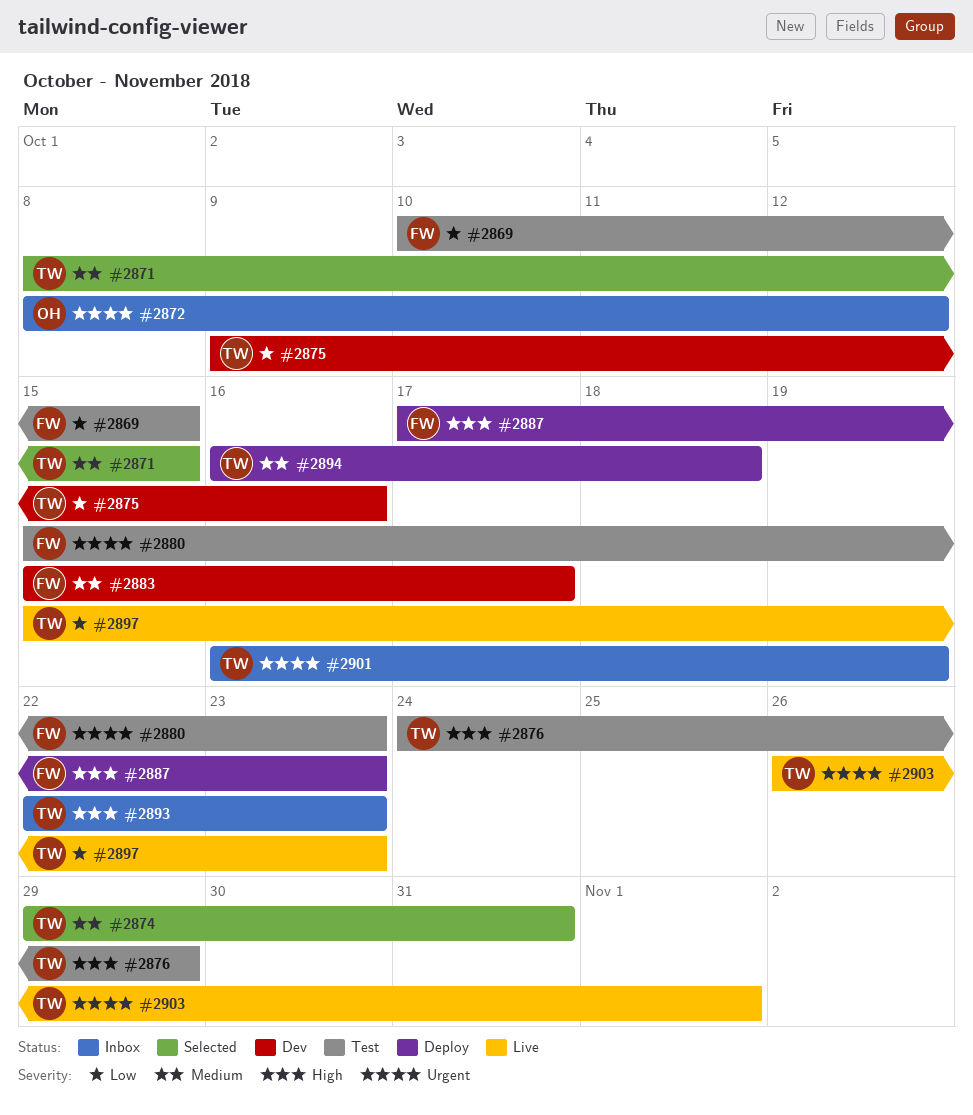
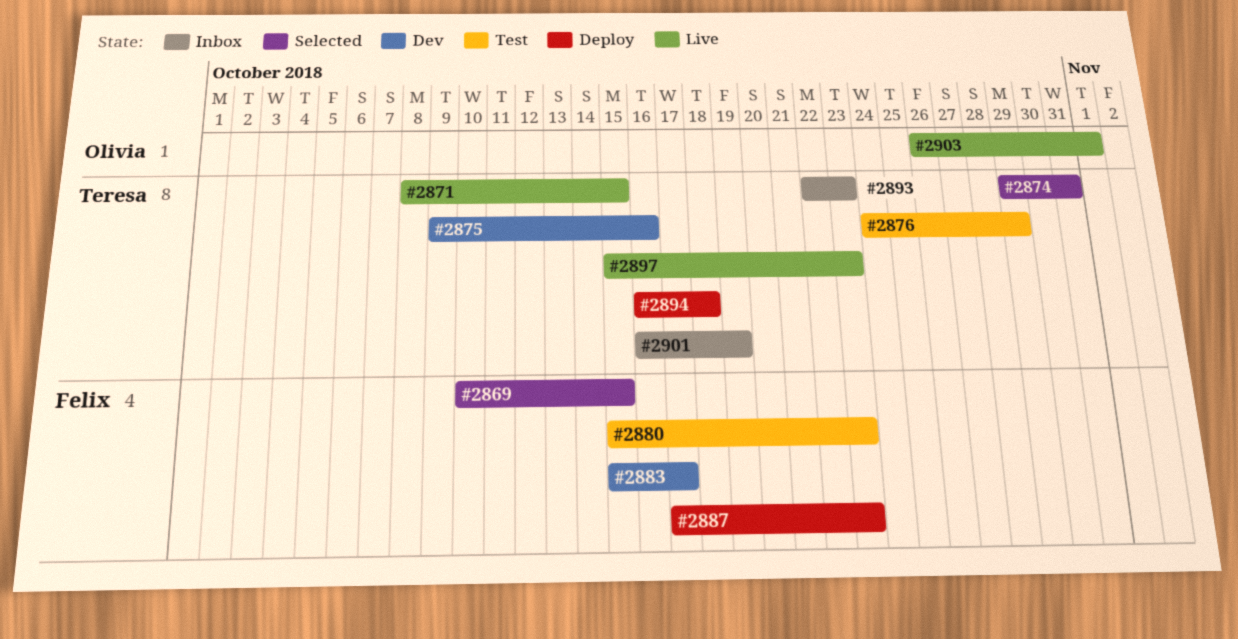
#2869, status: Test -> Selected
#2871, status: Selected -> Live
#2872: present -> none
#2903, owner: Teresa -> Olivia

